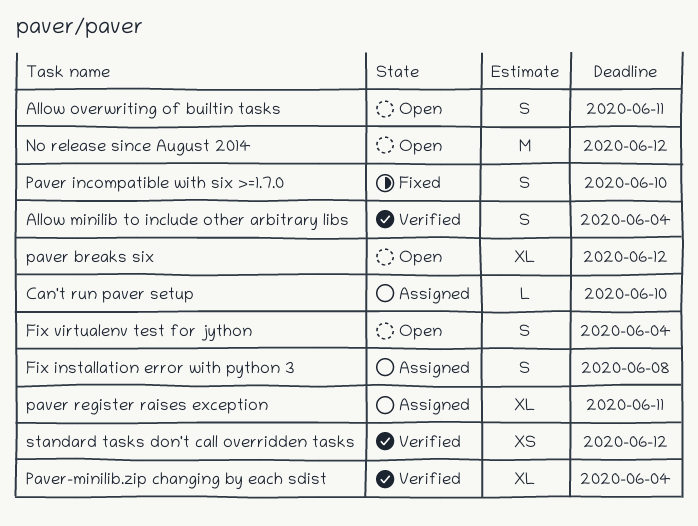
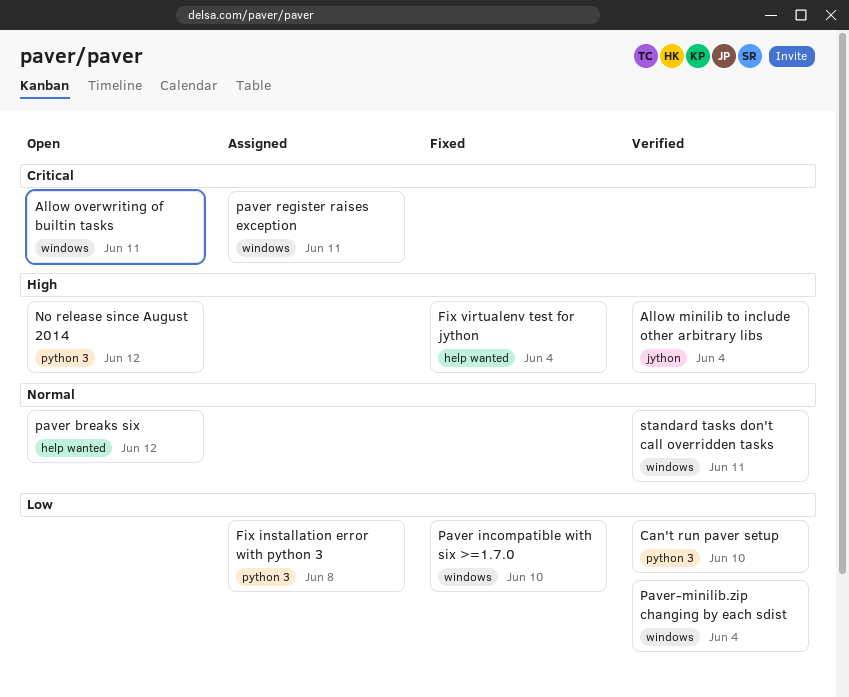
Can't run paver setup, status: Assigned -> Verified
Fix virtualenv test for jython, status: Open -> Fixed
standard tasks don't call overridden tasks, due: Jun 12 -> Jun 11

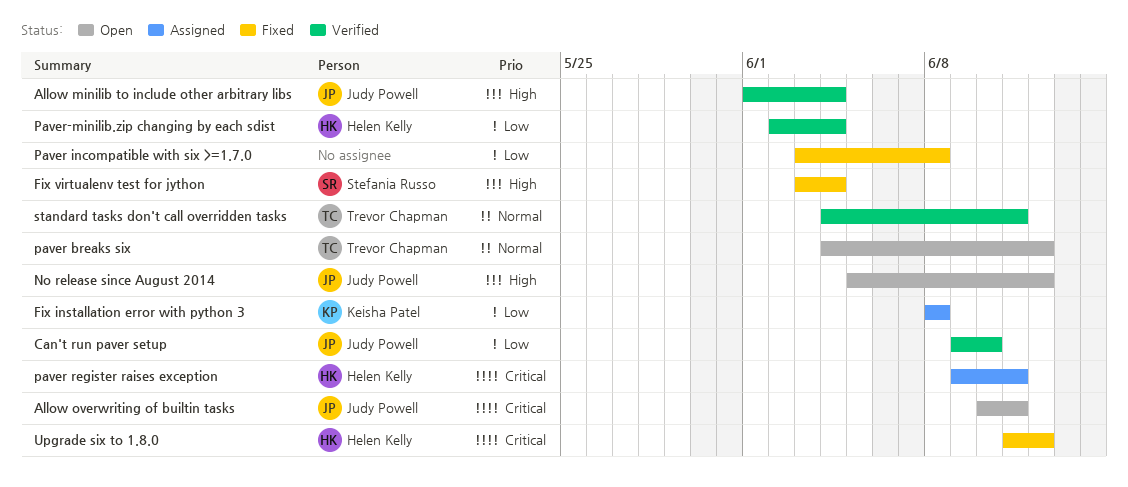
Paver incompatible with six >=1.7.0, due: Jun 10 -> Jun 8
Upgrade six to 1.8.0: none -> present

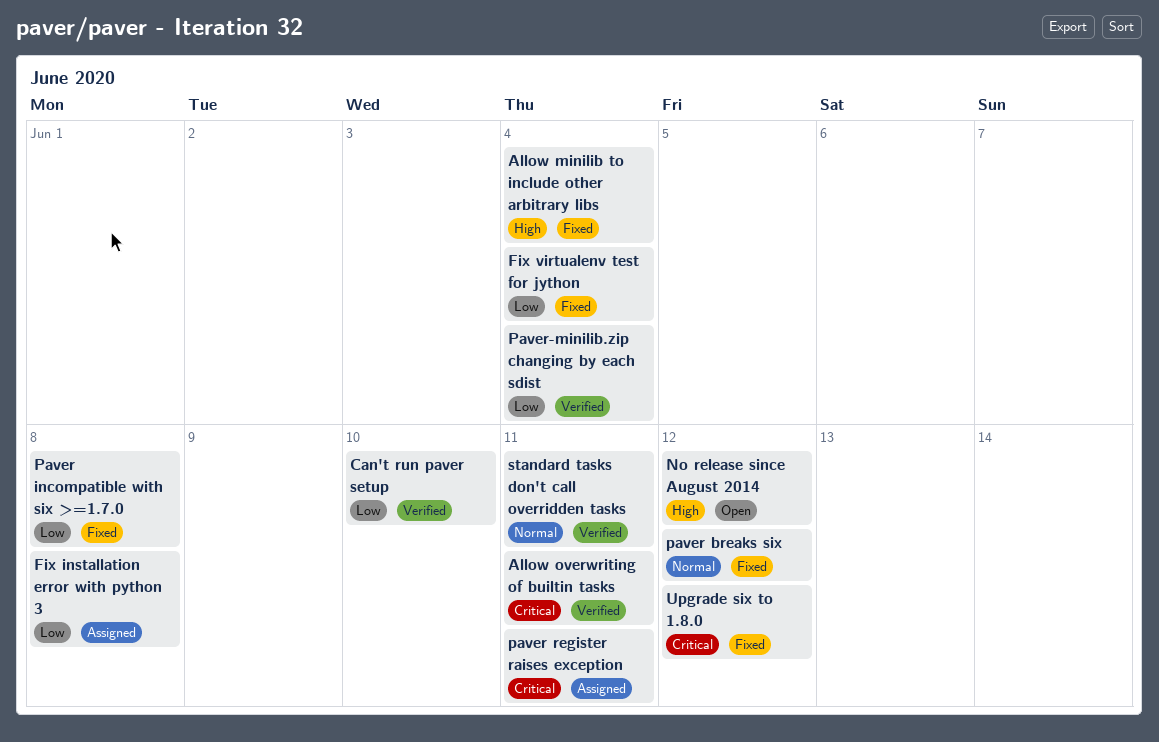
Allow minilib to include other arbitrary libs, status: Verified -> Fixed
Allow overwriting of builtin tasks, status: Open -> Verified
Fix virtualenv test for jython, priority: High -> Low
paver breaks six, status: Open -> Fixed

